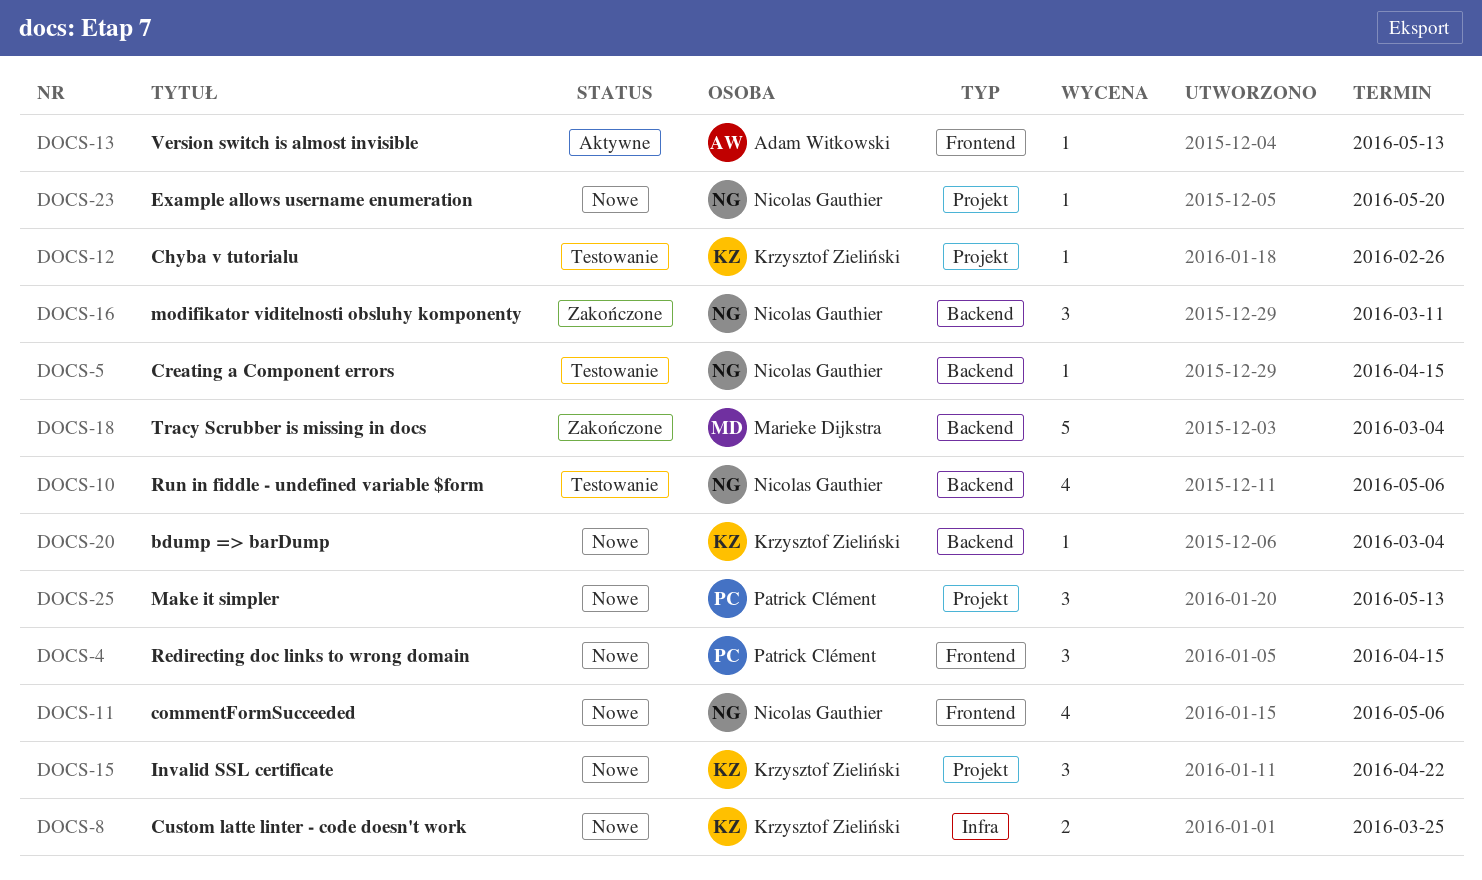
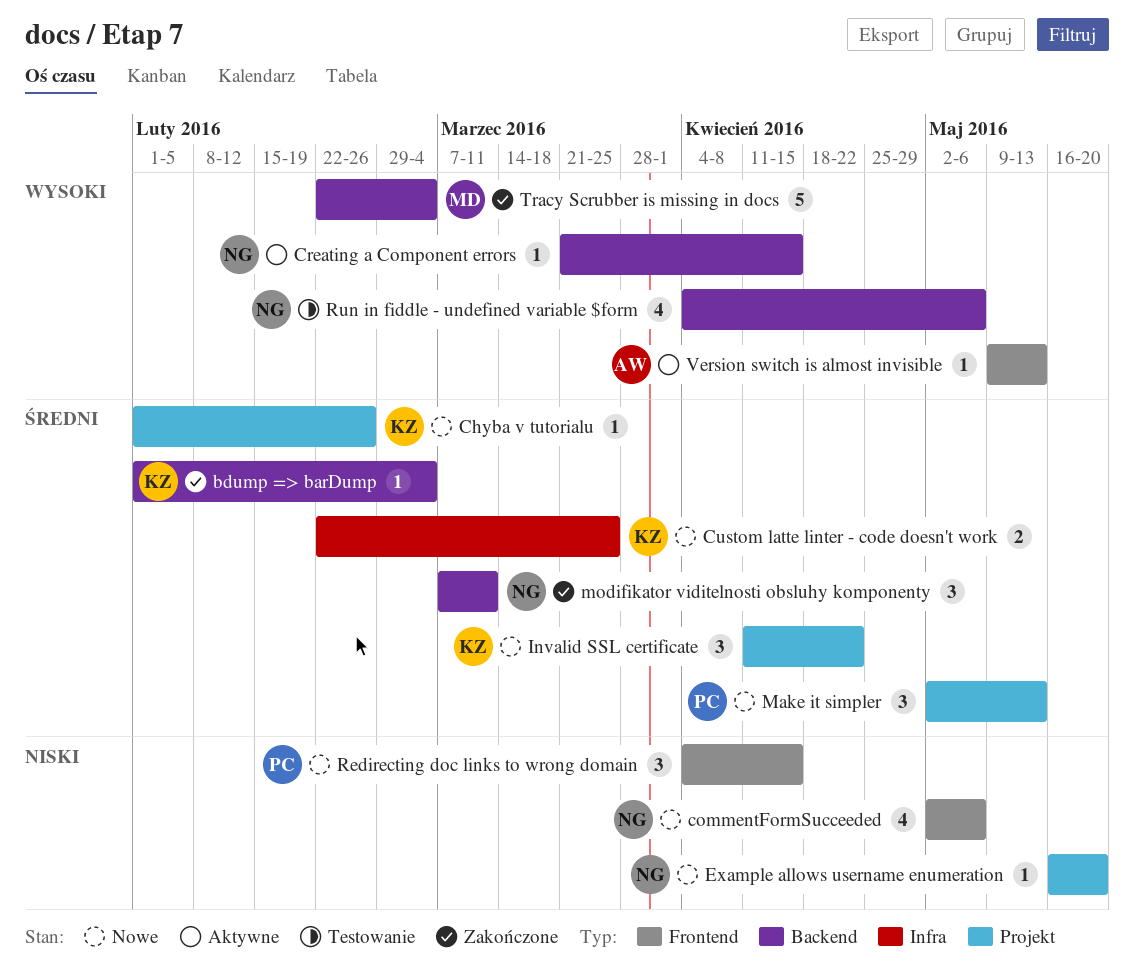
bdump => barDump, status: Nowe -> Zakończone
Chyba v tutorialu, status: Testowanie -> Nowe
Creating a Component errors, status: Testowanie -> Aktywne

